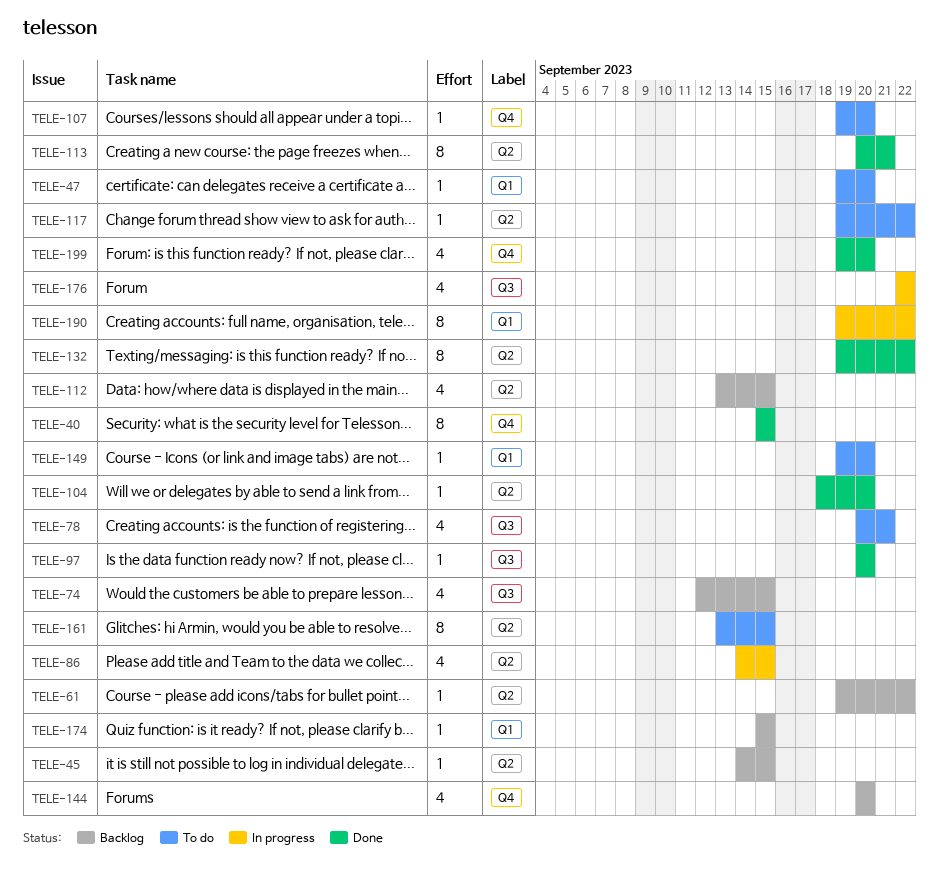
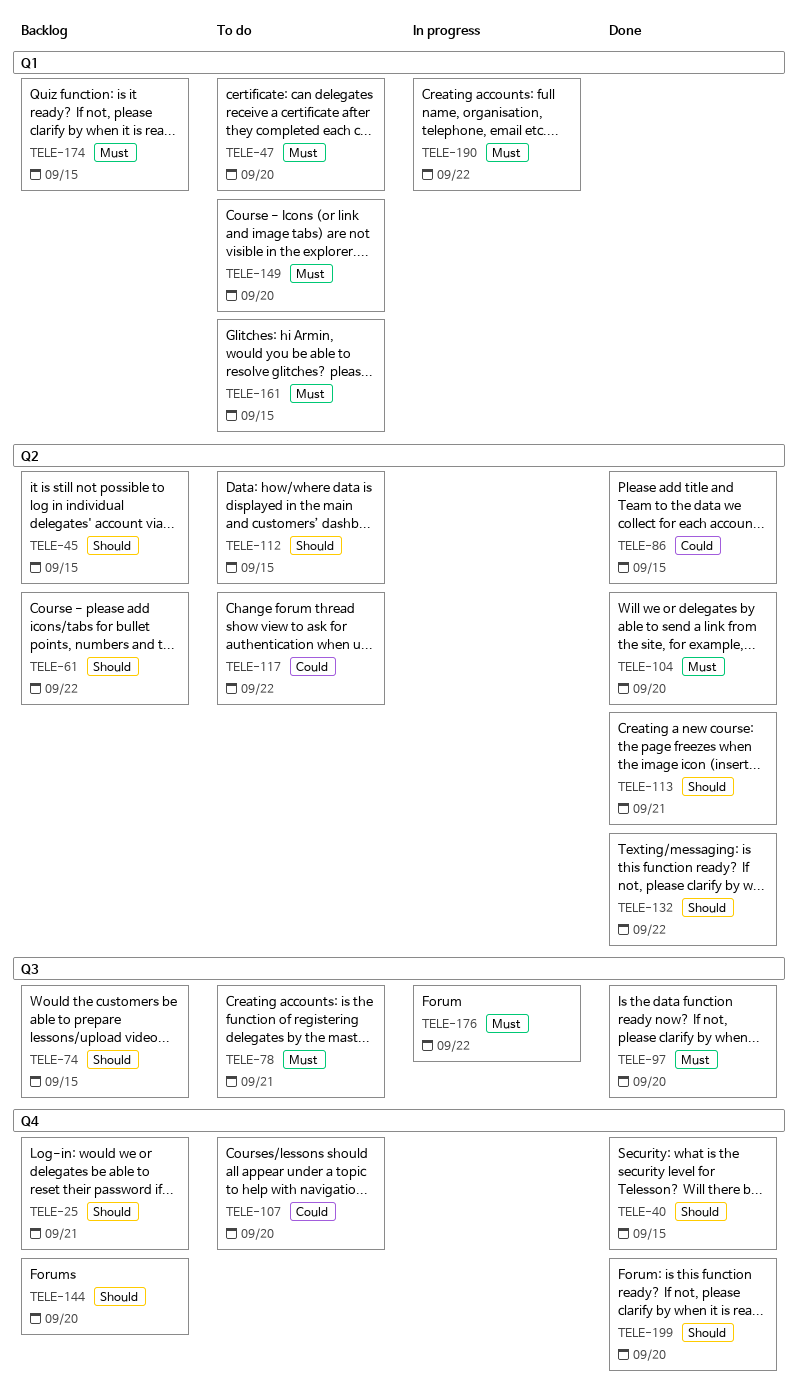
TELE-25: none -> present
TELE-86, status: In progress -> Done
TELE-112, status: Backlog -> To do
TELE-161, label: Q2 -> Q1

